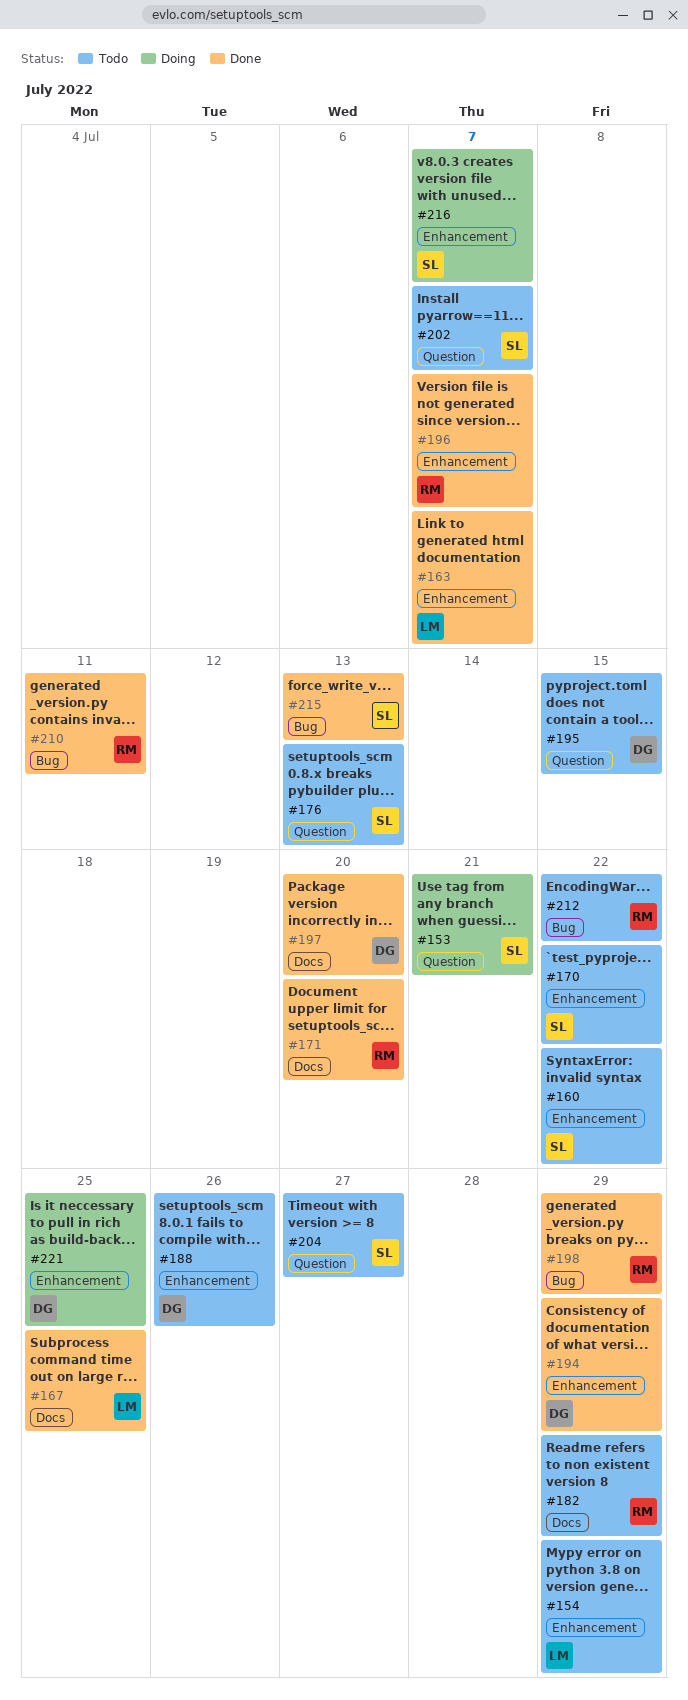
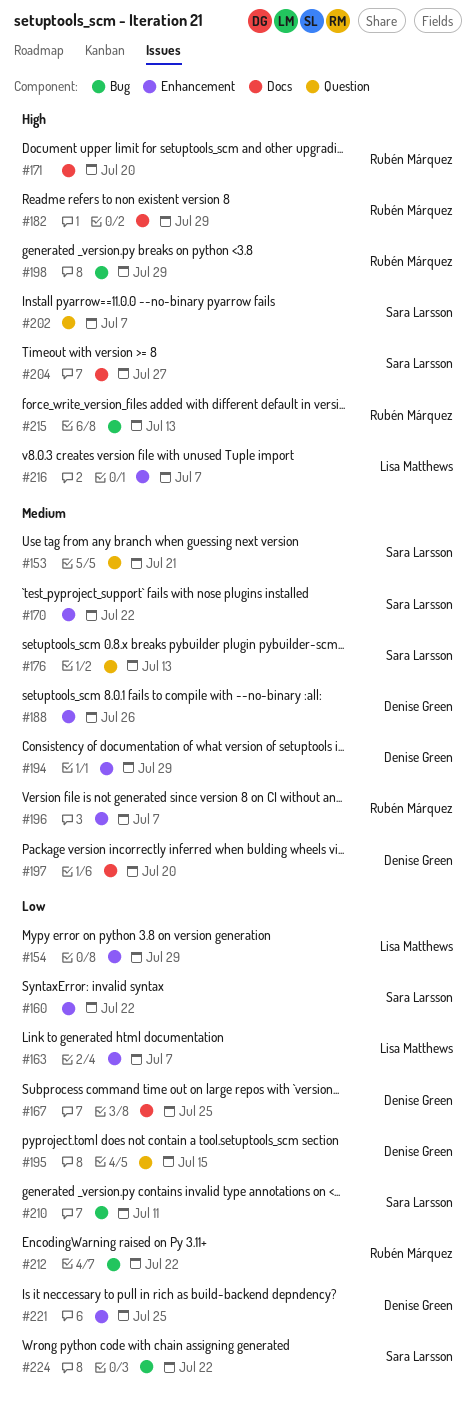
#167, owner: Lisa Matthews -> Denise Green
#204, label: Question -> Docs
#210, owner: Rubén Márquez -> Sara Larsson
#215, owner: Sara Larsson -> Rubén Márquez
#216, owner: Sara Larsson -> Lisa Matthews
#224: none -> present

